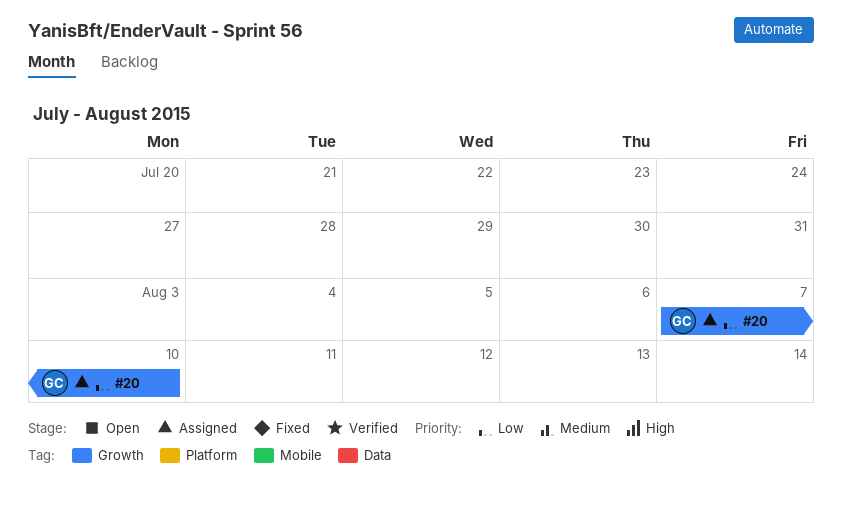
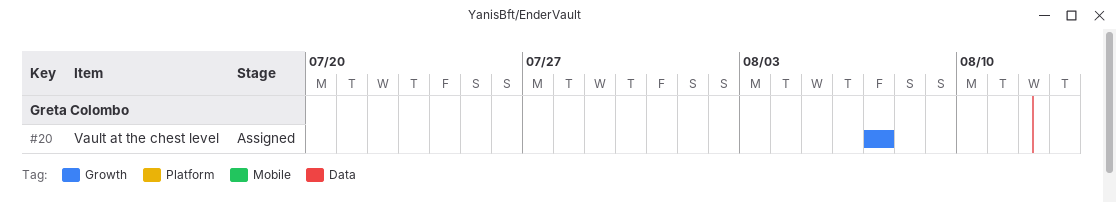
#20, due: Aug 10 -> Aug 7

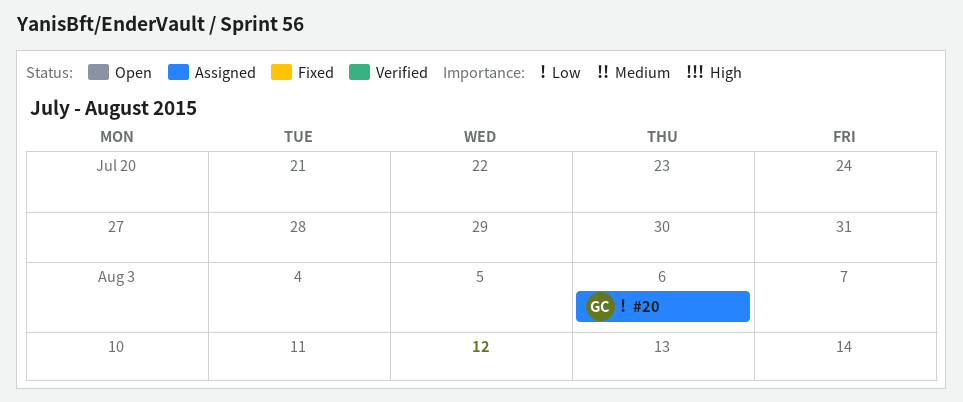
#20, start: Aug 7 -> Aug 6
#20, due: Aug 7 -> Aug 6

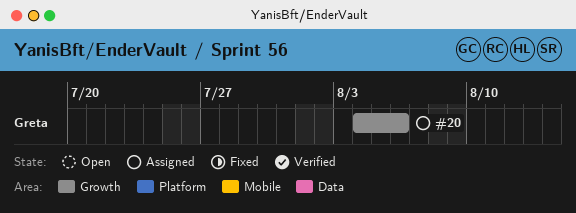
#20, start: Aug 6 -> Aug 4

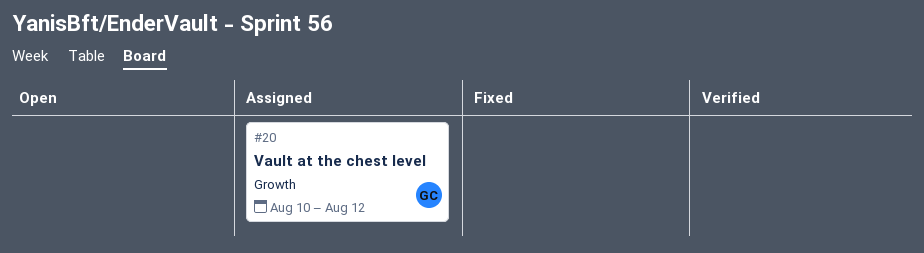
#20, start: Aug 4 -> Aug 10
#20, due: Aug 6 -> Aug 12

